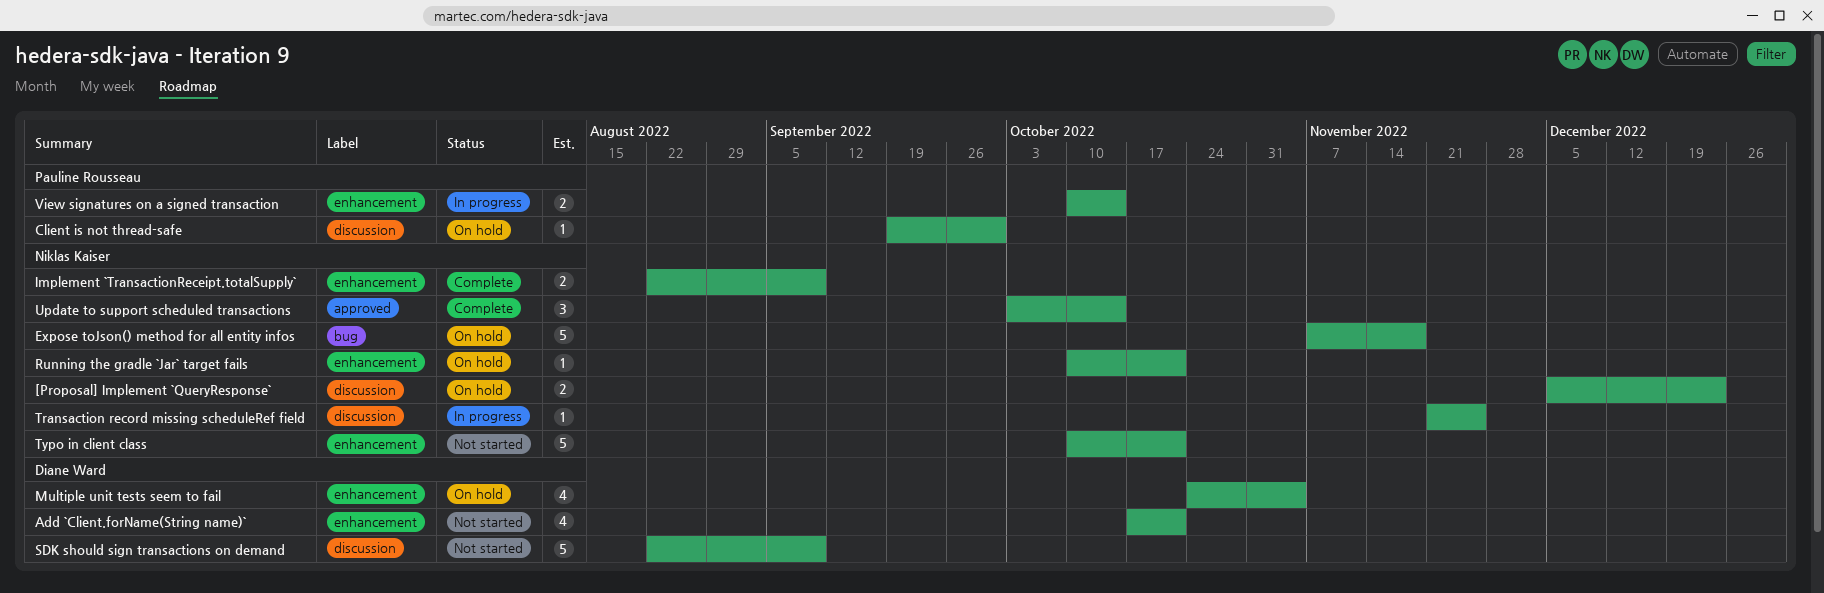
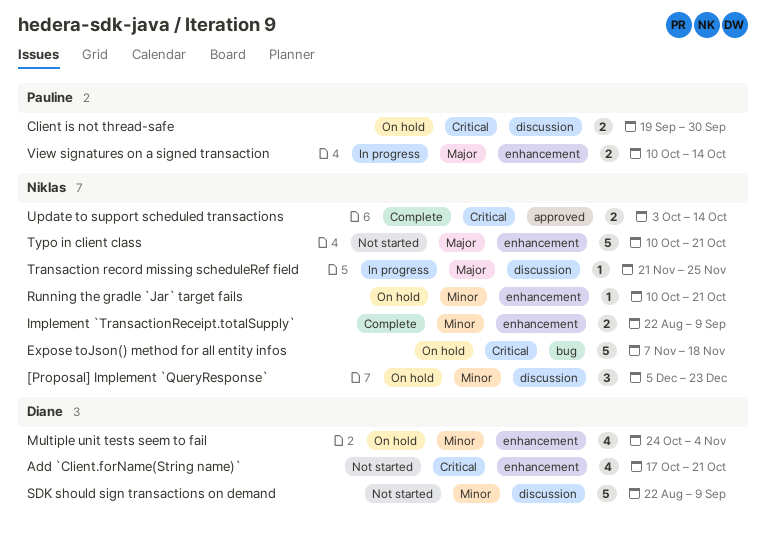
[Proposal] Implement `QueryResponse`, estimate: 2 -> 3
Client is not thread-safe, estimate: 1 -> 2
Update to support scheduled transactions, estimate: 3 -> 2

